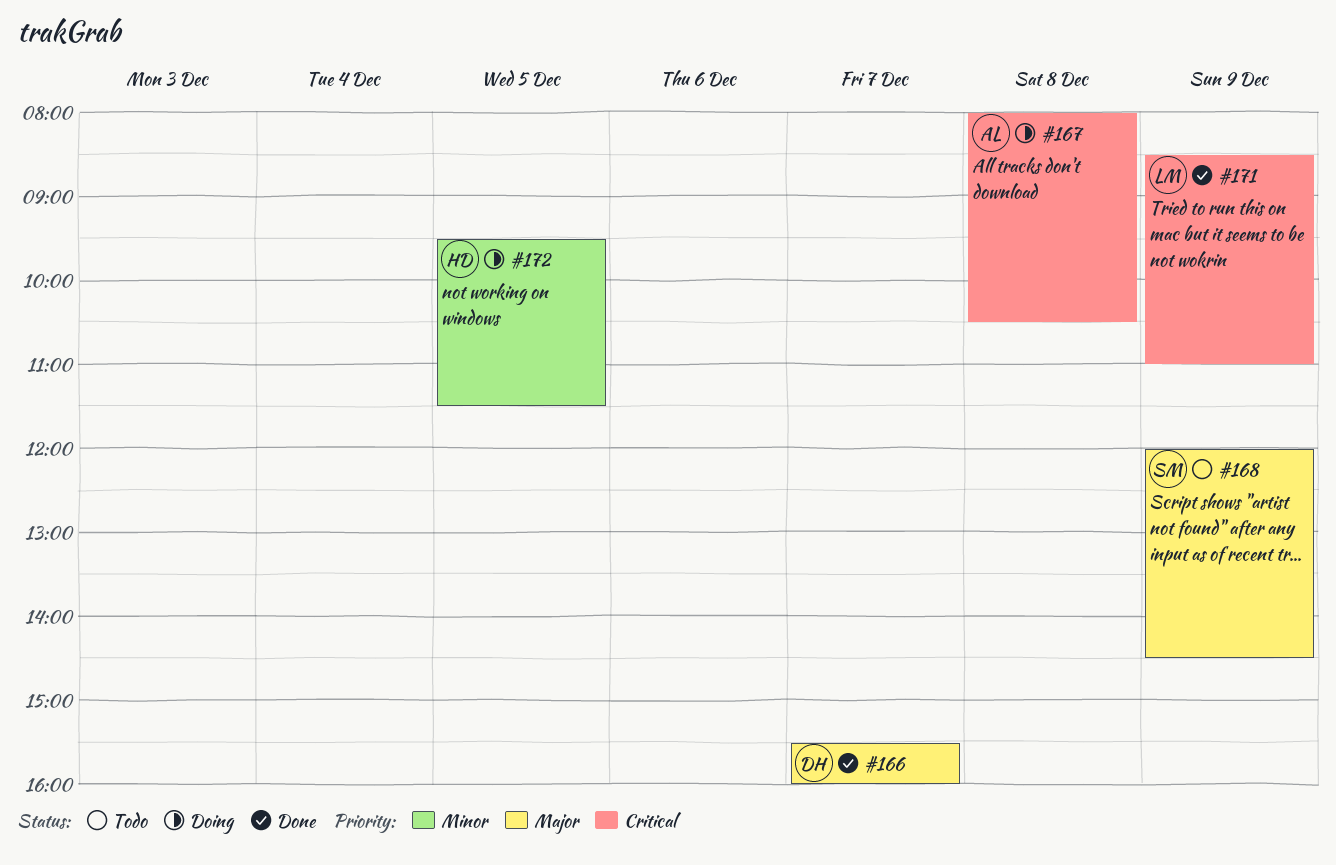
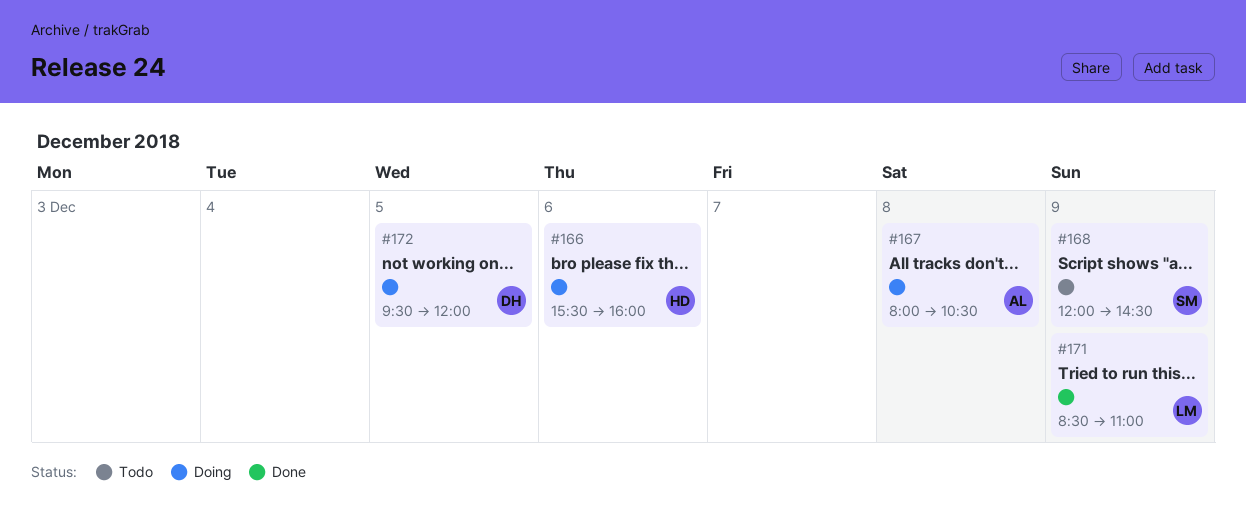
#166, status: Done -> Doing
#166, owner: DH -> HD
#166, day: Dec 7 -> Dec 6
#172, owner: HD -> DH
#172, ends: 11:30 -> 12:00

